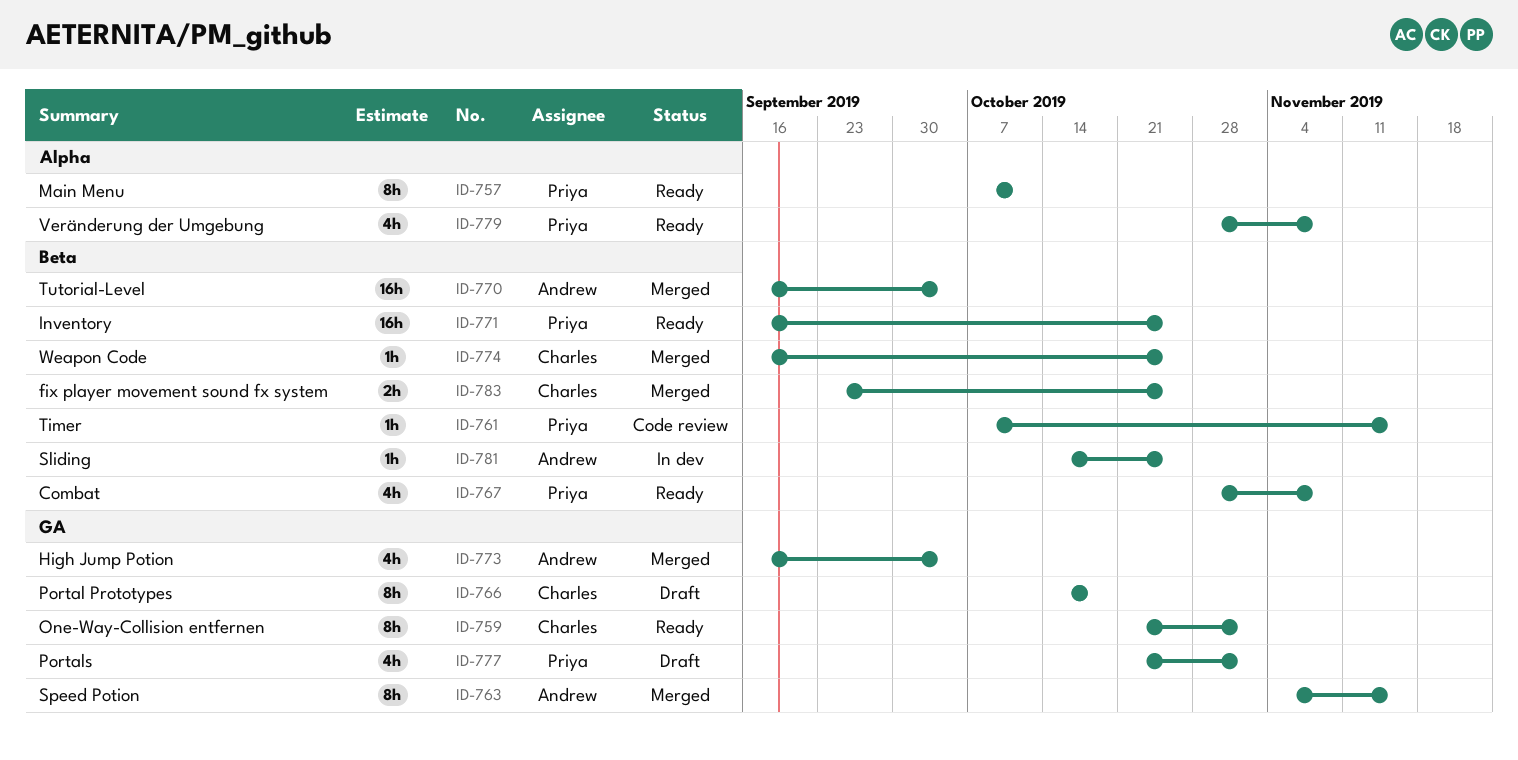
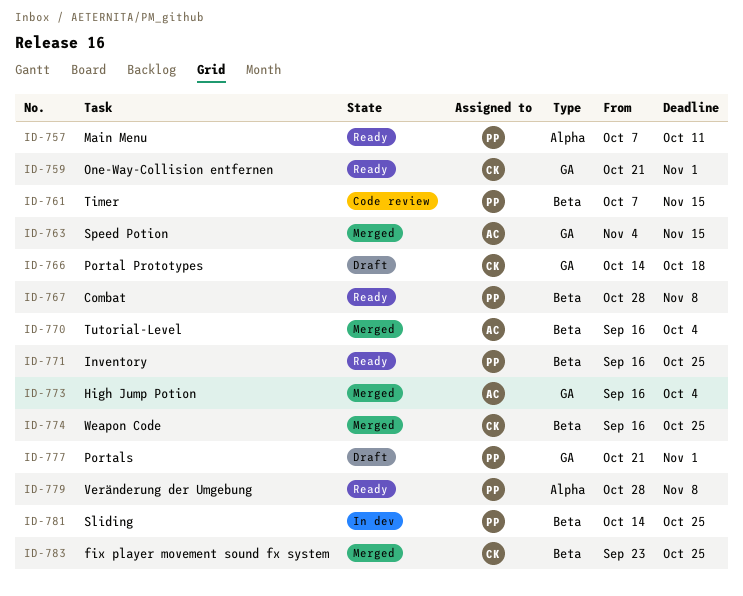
ID-781, owner: Andrew -> Priya

